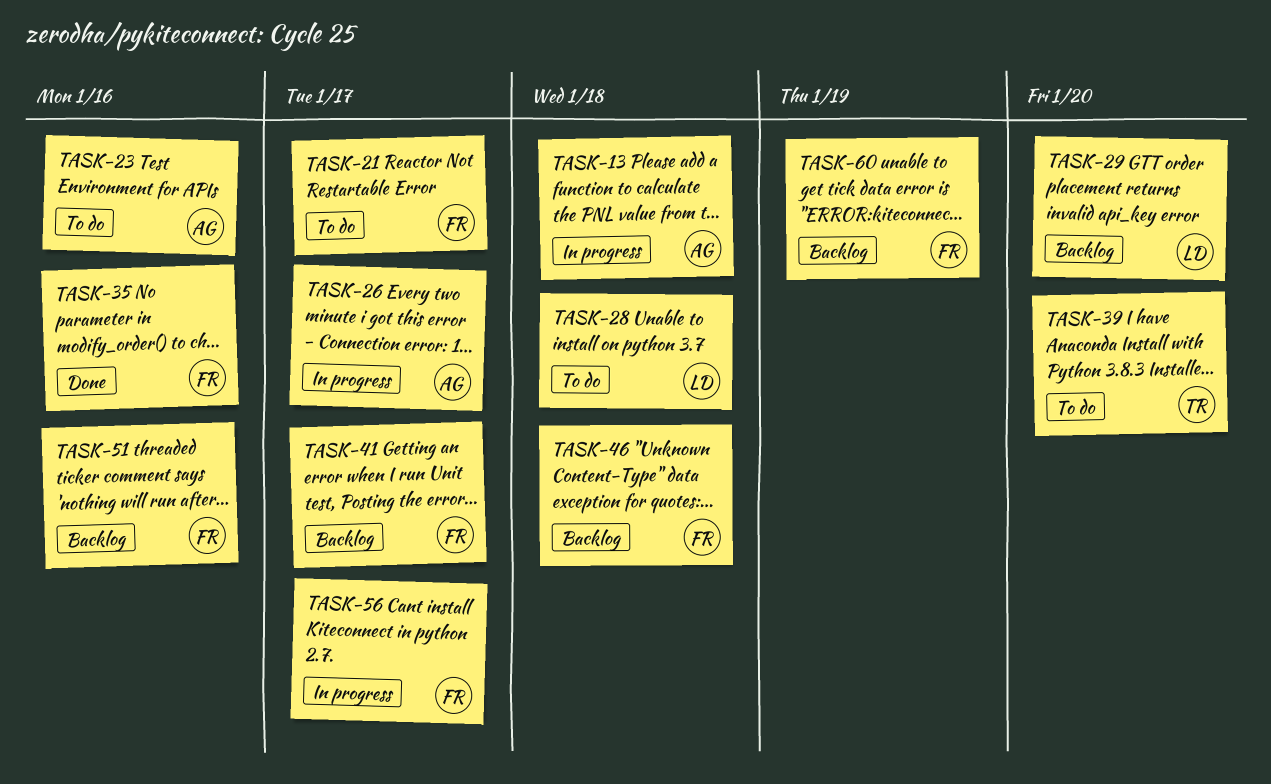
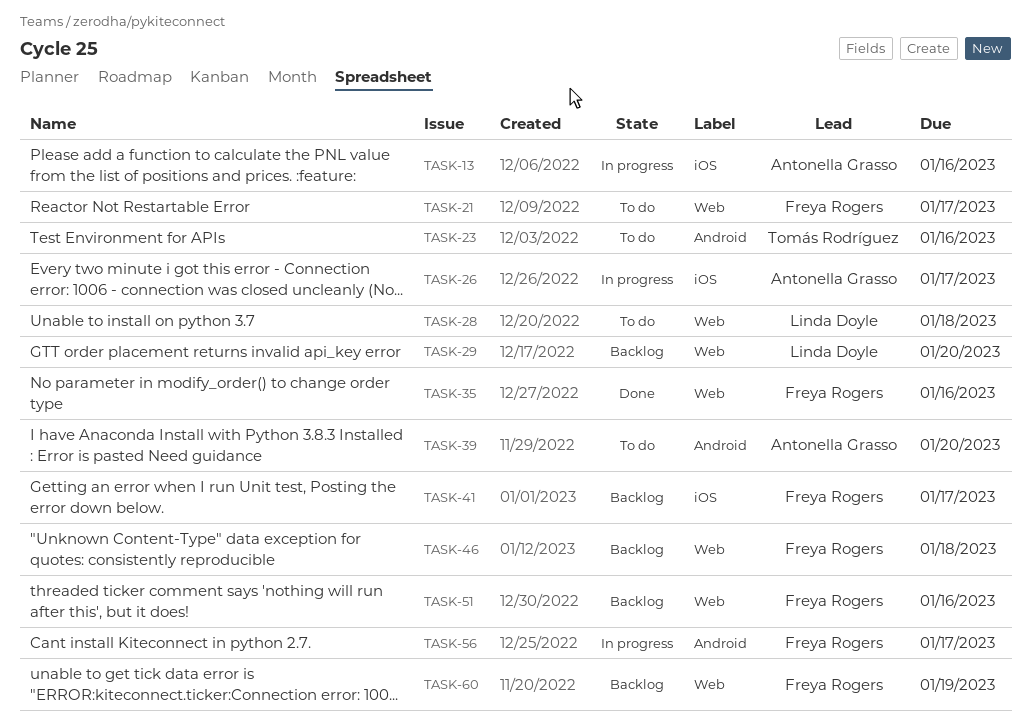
TASK-13, due: Jan 18 -> Jan 16
TASK-23, owner: Antonella Grasso -> Tomás Rodríguez
TASK-39, owner: Tomás Rodríguez -> Antonella Grasso

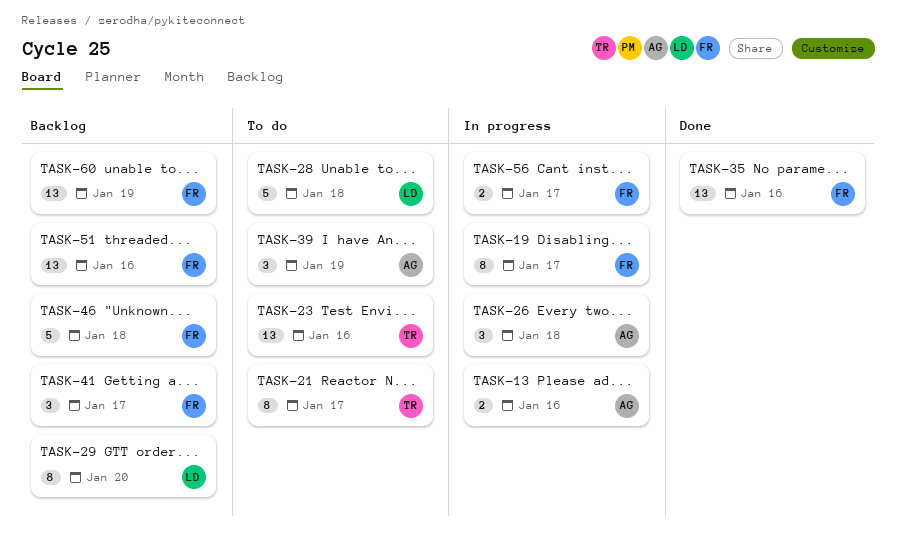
TASK-19: none -> present
TASK-21, owner: Freya Rogers -> Tomás Rodríguez
TASK-26, due: Jan 17 -> Jan 18
TASK-39, due: Jan 20 -> Jan 19

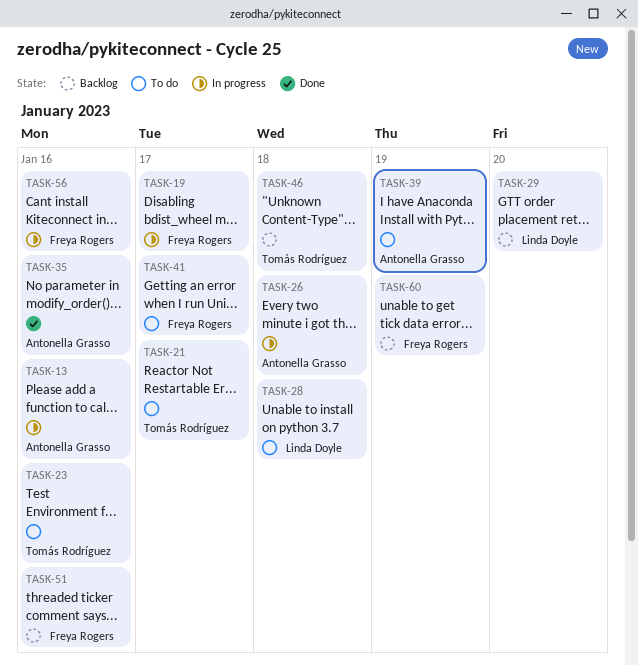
TASK-35, owner: Freya Rogers -> Antonella Grasso
TASK-41, status: Backlog -> To do
TASK-46, owner: Freya Rogers -> Tomás Rodríguez
TASK-56, due: Jan 17 -> Jan 16

